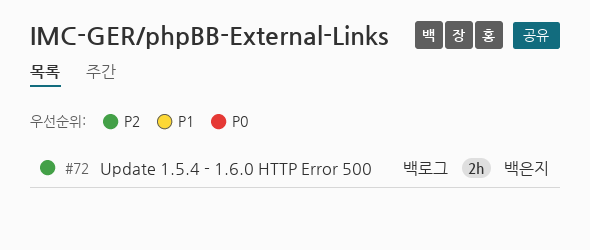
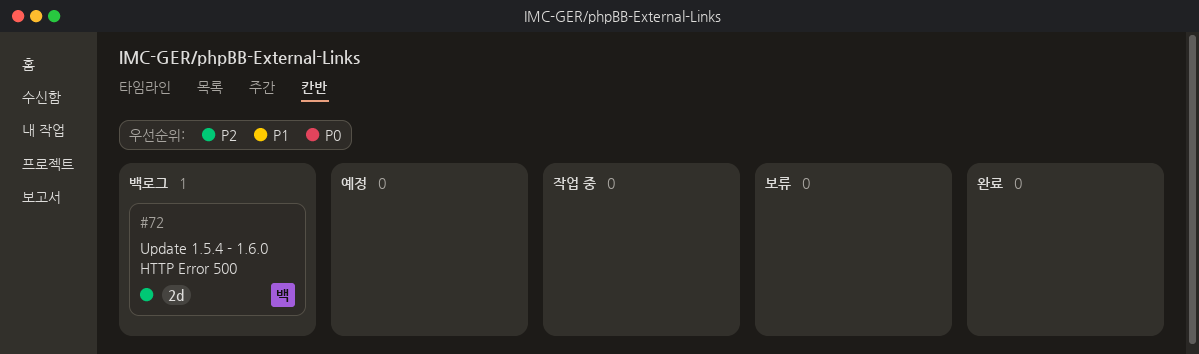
#72, estimate: 2h -> 2d

